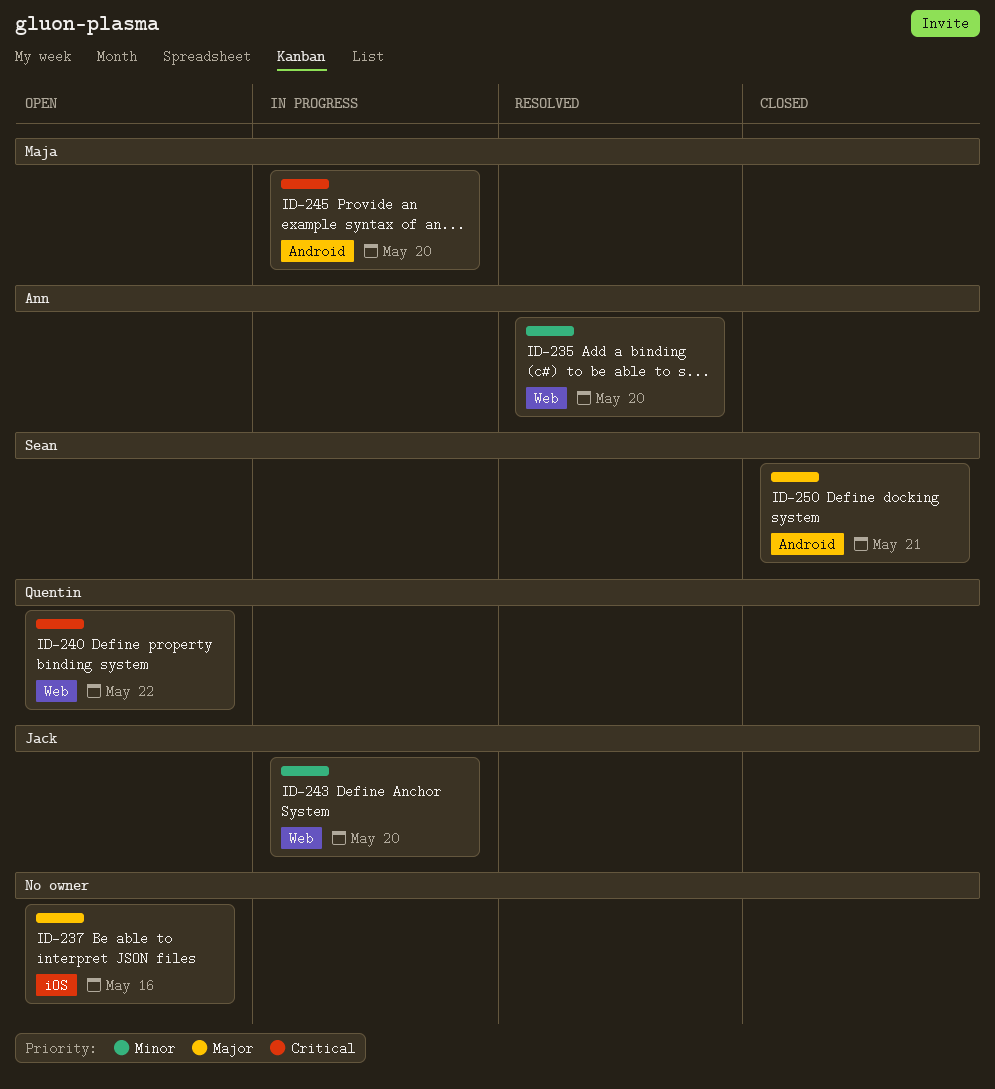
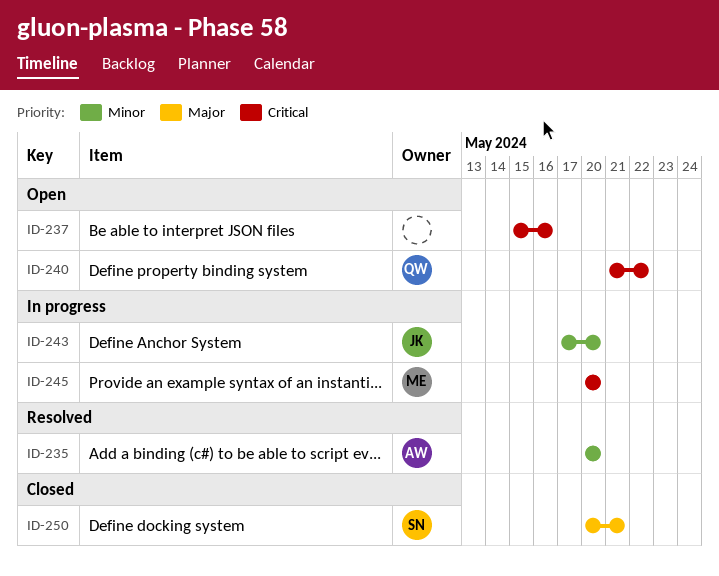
ID-237, priority: Major -> Critical

